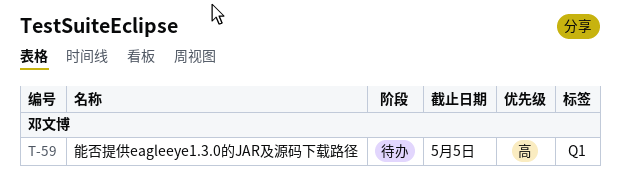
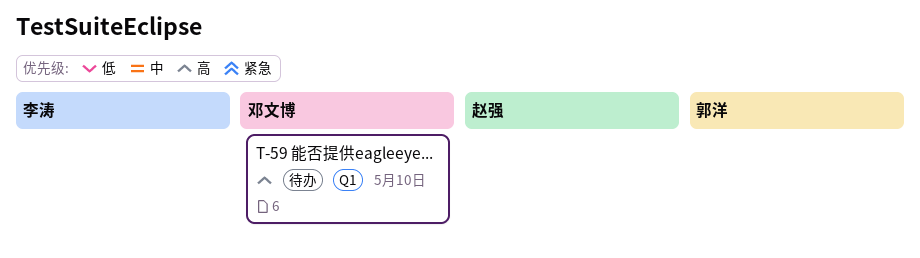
T-59, due: May 5 -> May 10

